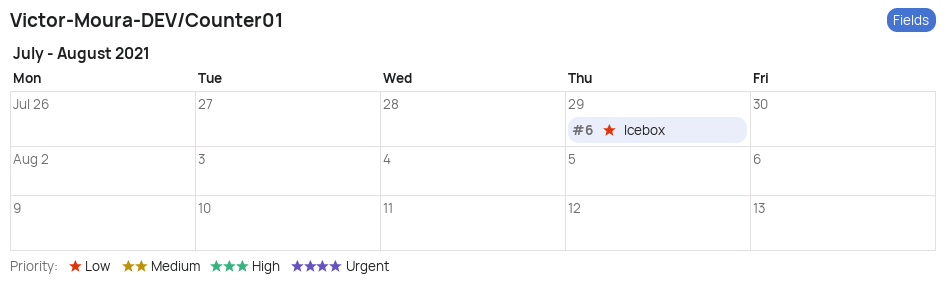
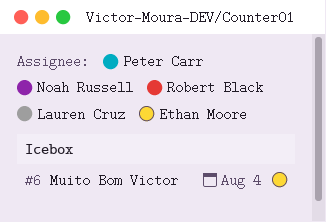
#6, due: Jul 29 -> Aug 4

